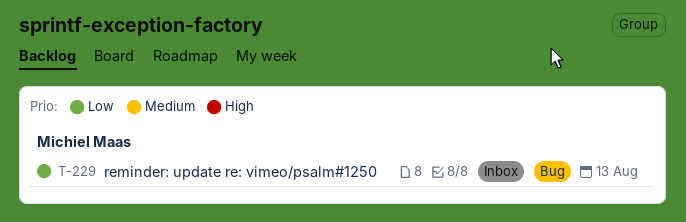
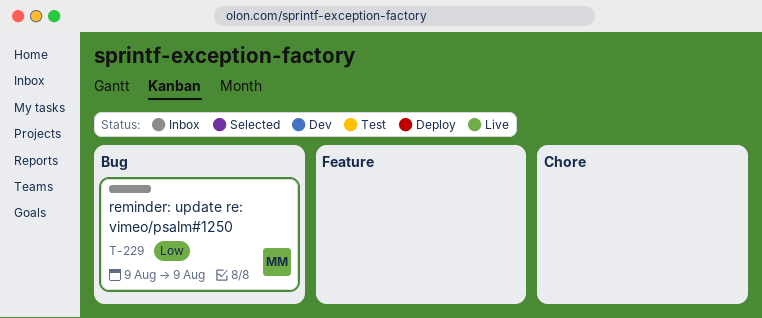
T-229, due: Aug 13 -> Aug 9

